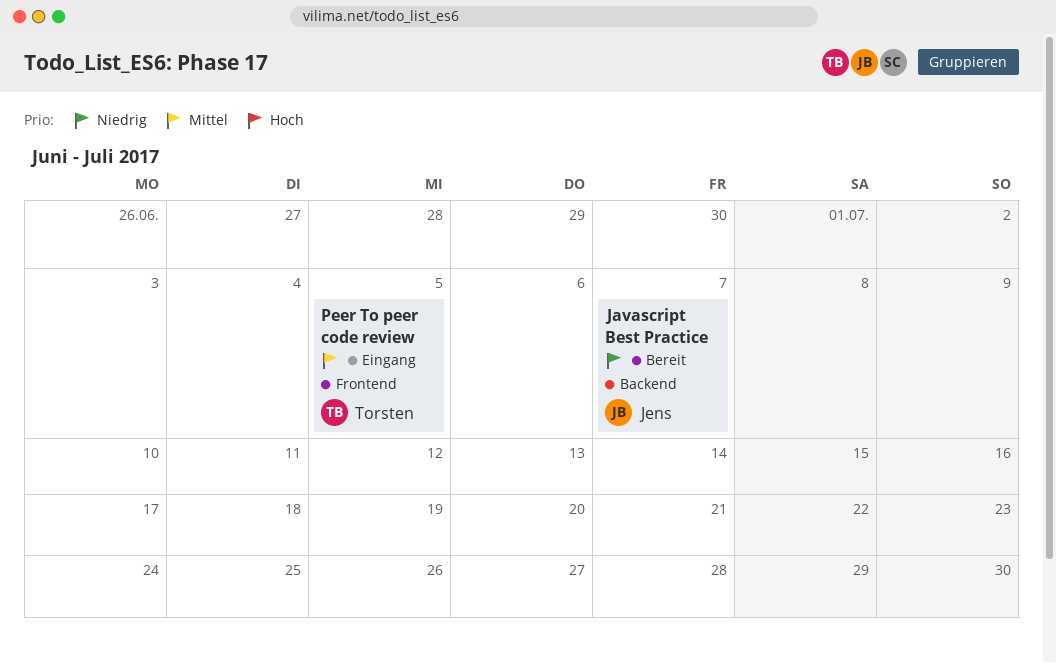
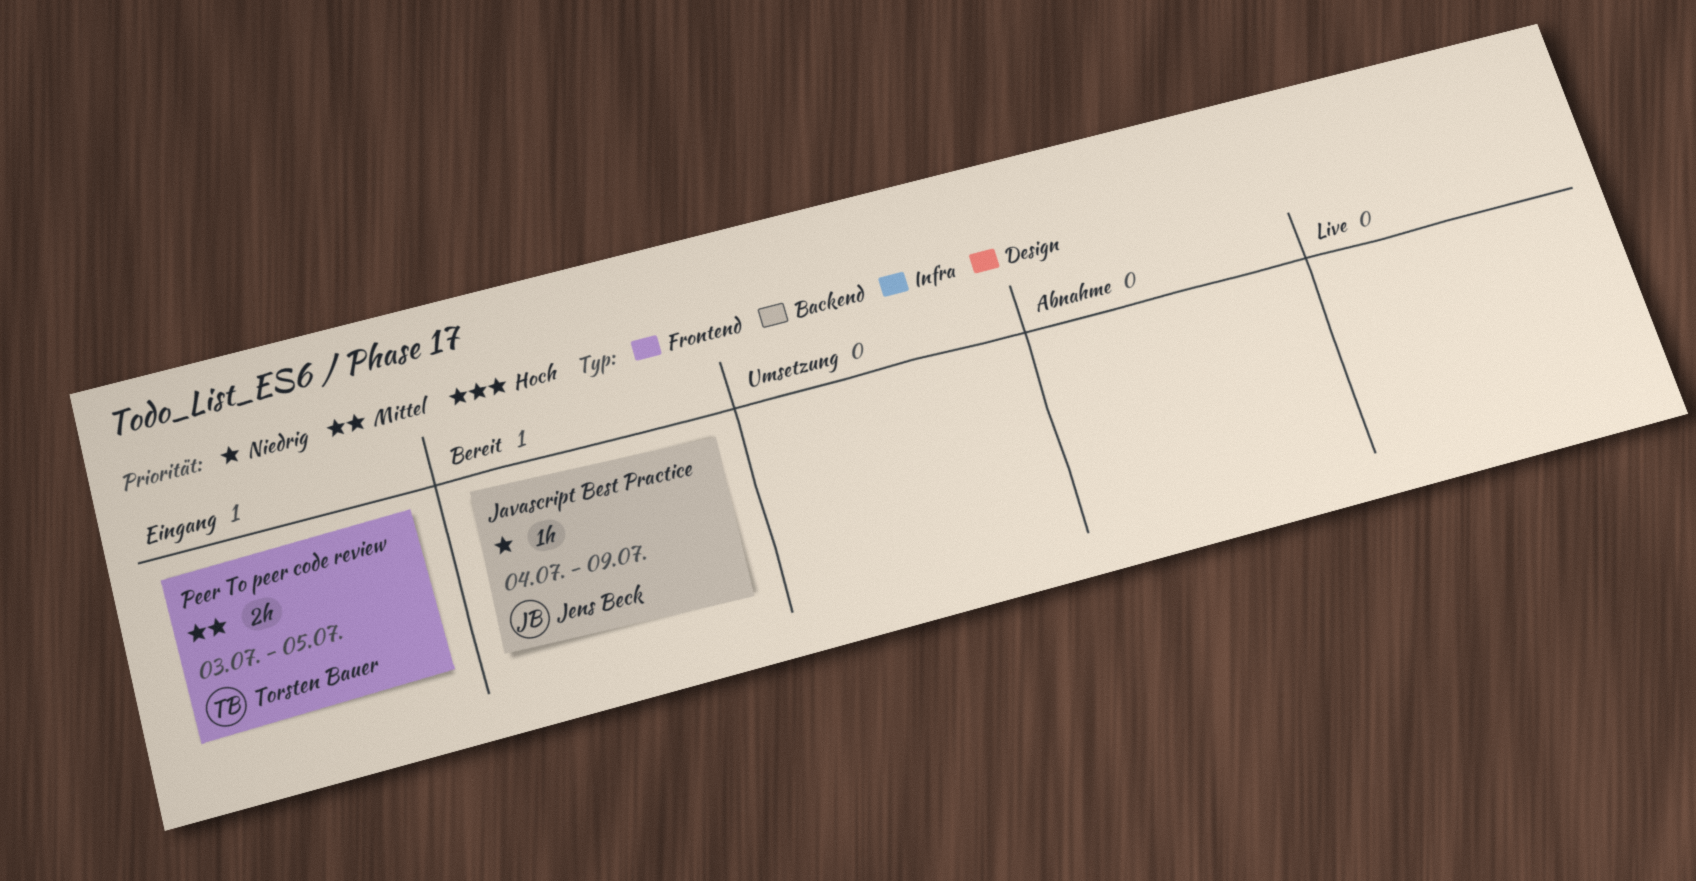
Javascript Best Practice, due: Jul 7 -> Jul 9

